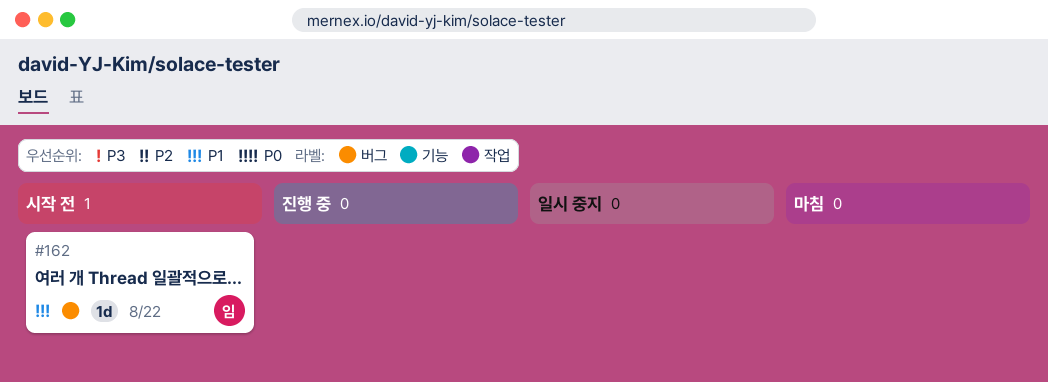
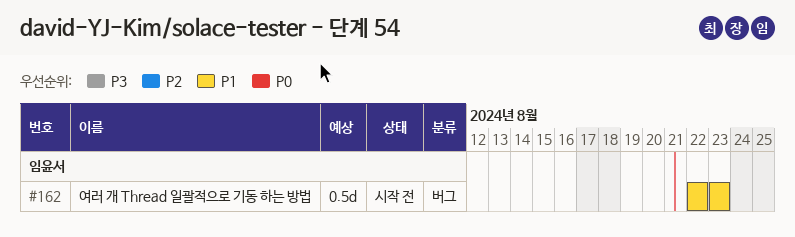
#162, estimate: 1d -> 0.5d
#162, due: Aug 22 -> Aug 23

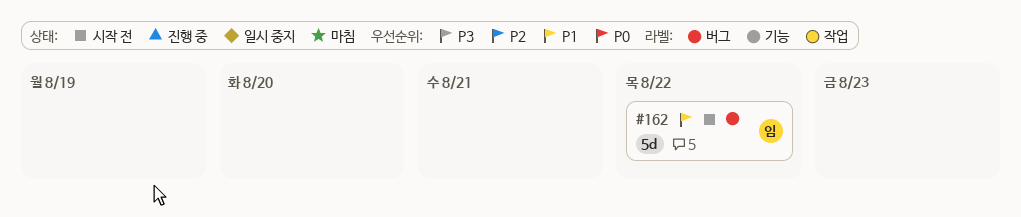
#162, estimate: 0.5d -> 5d
#162, due: Aug 23 -> Aug 22

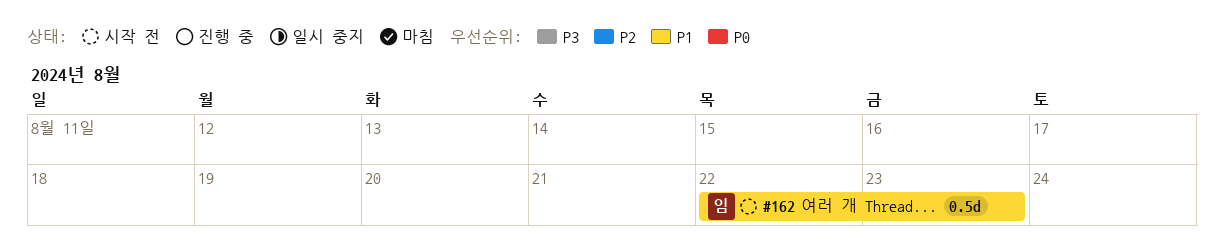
#162, estimate: 5d -> 0.5d
#162, due: Aug 22 -> Aug 23

